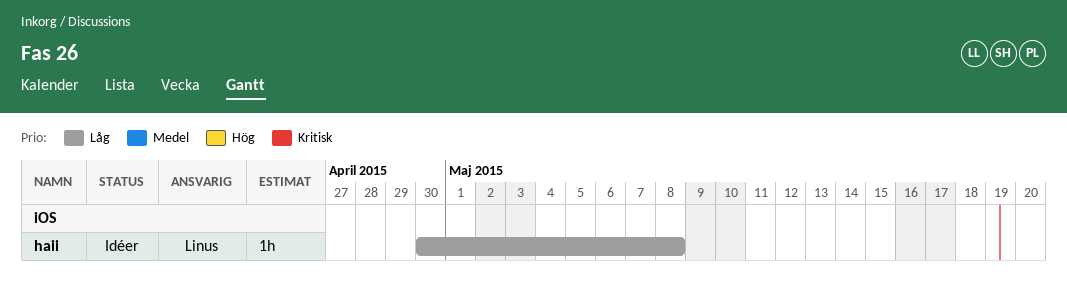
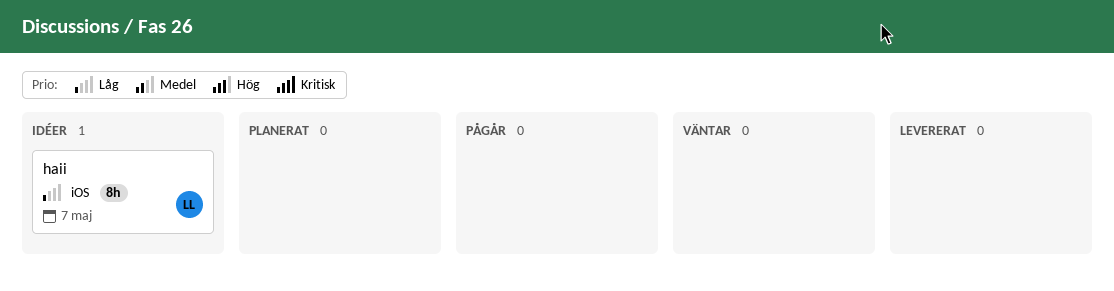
haii, estimate: 1h -> 8h
haii, due: May 8 -> May 7

